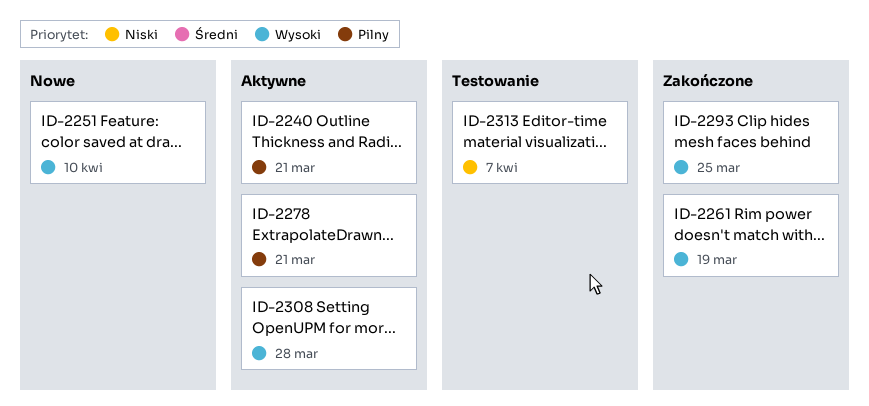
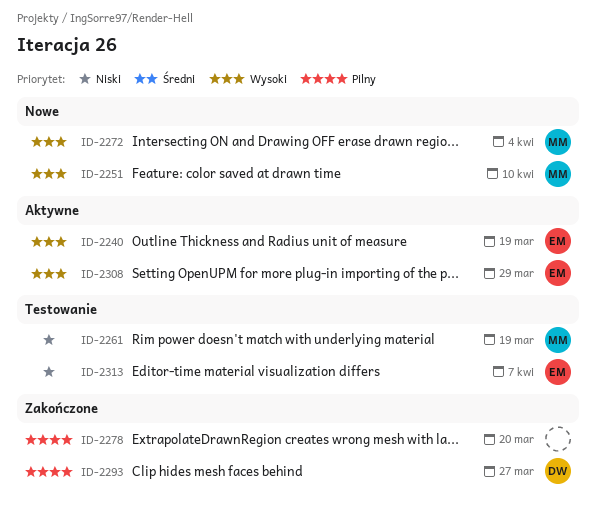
ID-2240, priority: Pilny -> Wysoki
ID-2240, due: Mar 21 -> Mar 19
ID-2261, status: Zakończone -> Testowanie
ID-2261, priority: Wysoki -> Niski
ID-2272: none -> present
ID-2278, status: Aktywne -> Zakończone
ID-2278, due: Mar 21 -> Mar 20
ID-2293, priority: Wysoki -> Pilny
ID-2293, due: Mar 25 -> Mar 27
ID-2308, due: Mar 28 -> Mar 29

